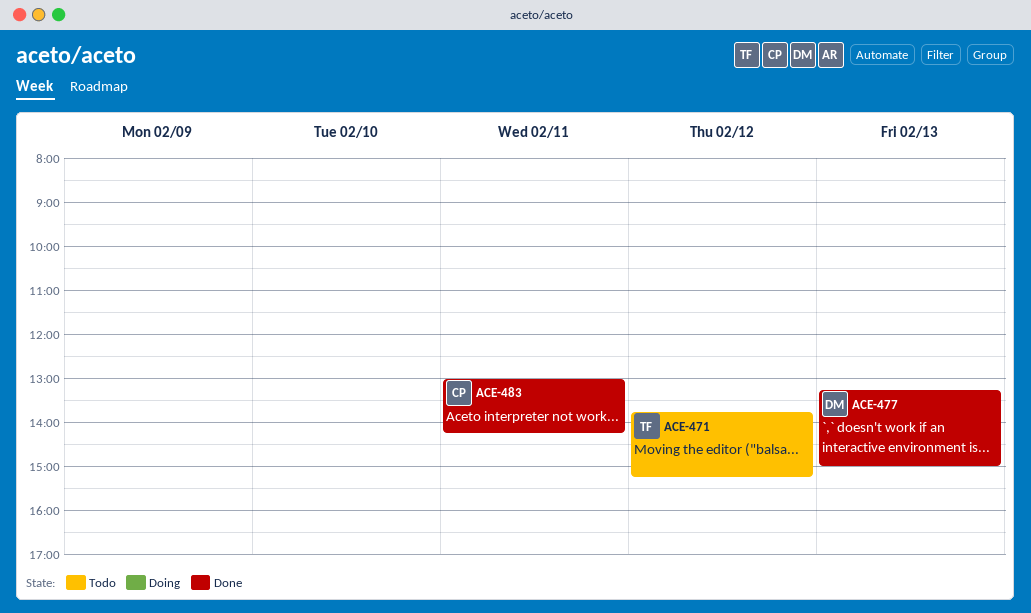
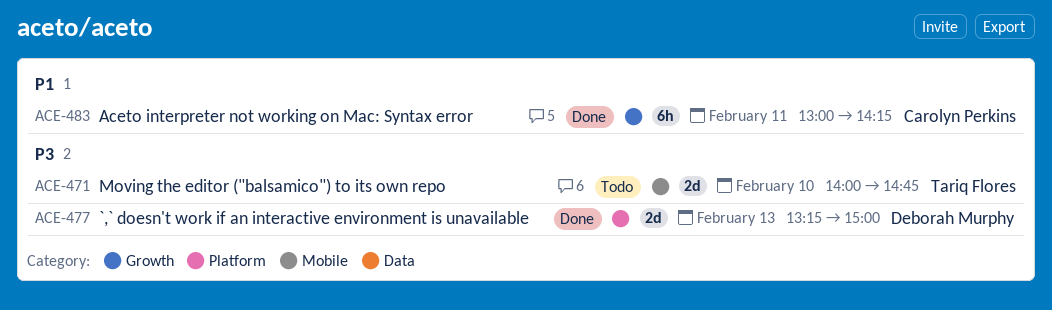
ACE-471, day: Feb 12 -> Feb 10
ACE-471, begins: 13:45 -> 14:00
ACE-471, ends: 15:15 -> 14:45

